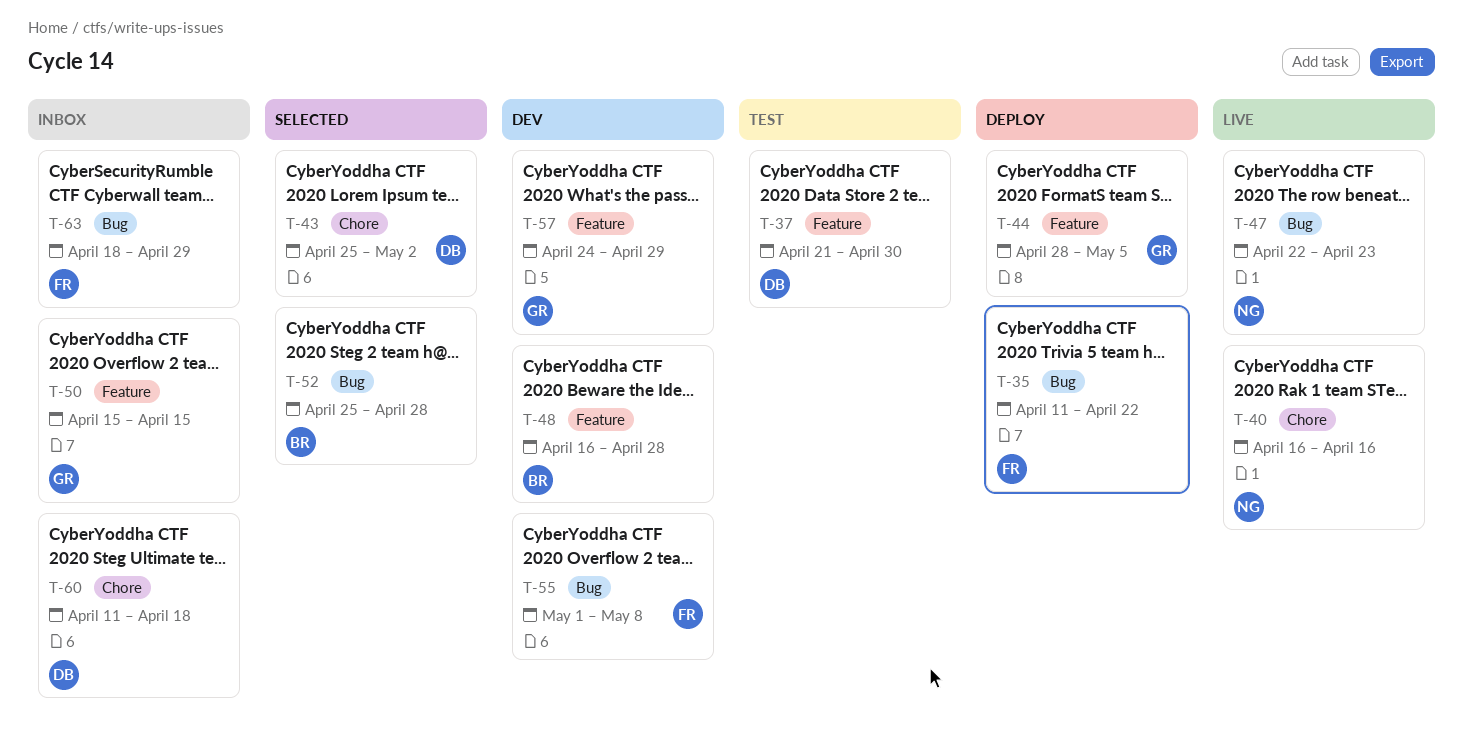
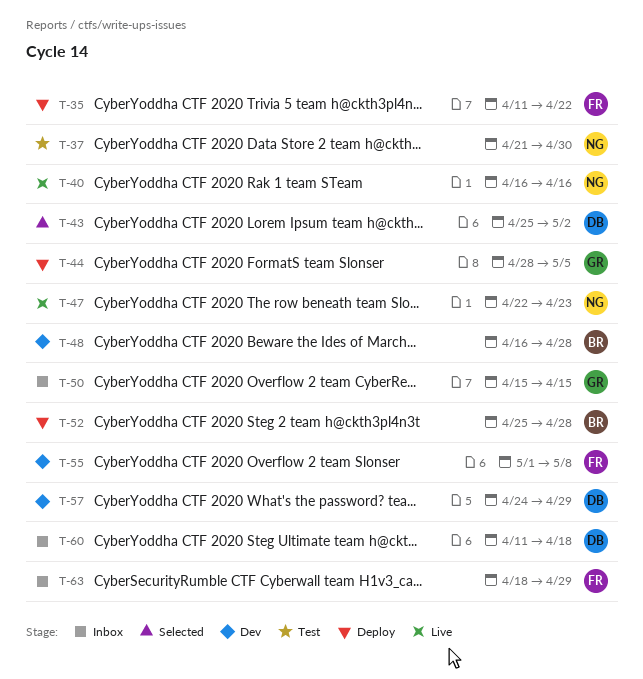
T-37, owner: DB -> NG
T-52, status: Selected -> Deploy
T-57, owner: GR -> DB

